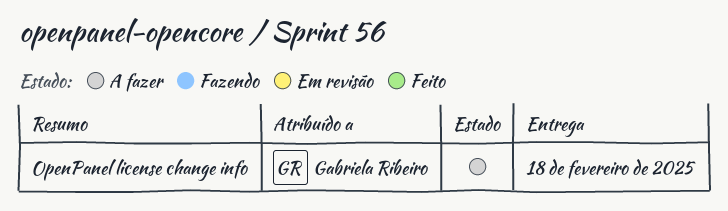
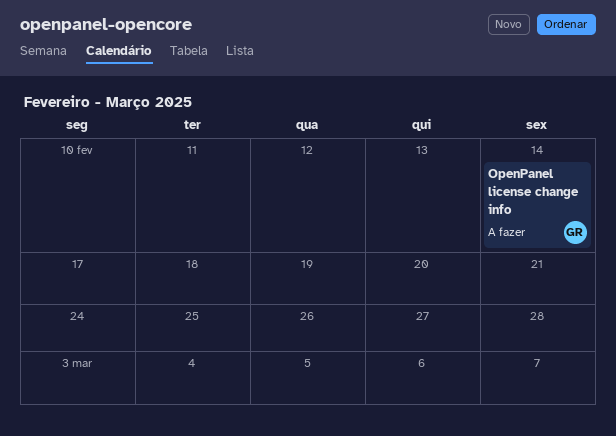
OpenPanel license change info, due: Feb 18 -> Feb 14

